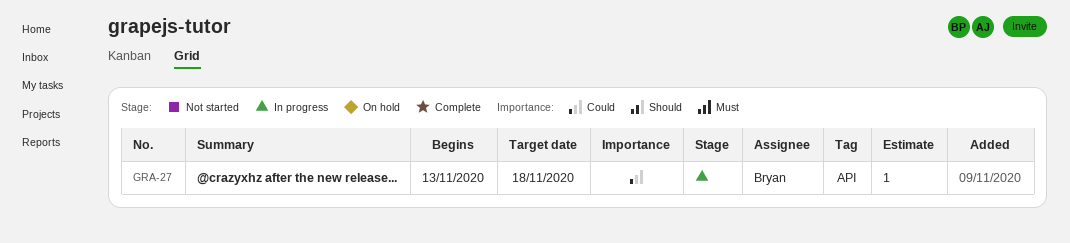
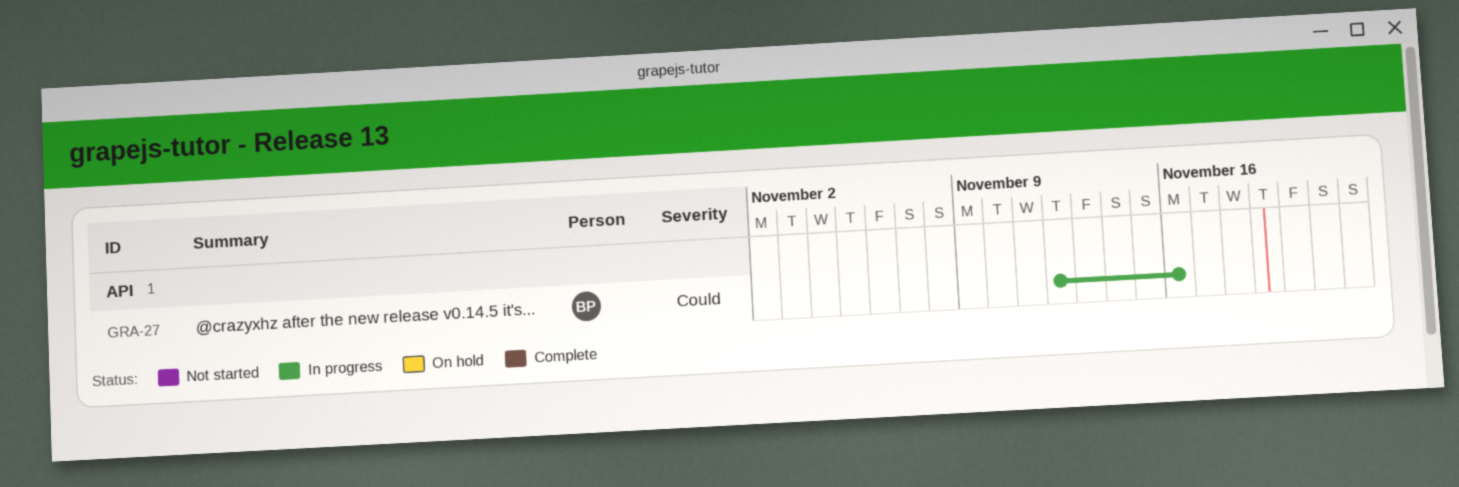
GRA-27, start: Nov 13 -> Nov 12
GRA-27, due: Nov 18 -> Nov 16

